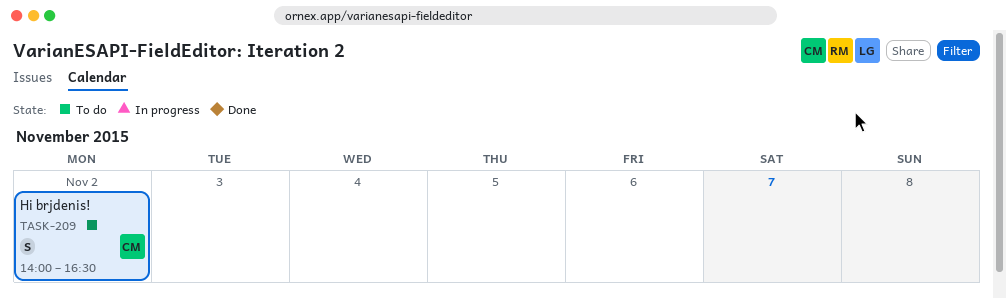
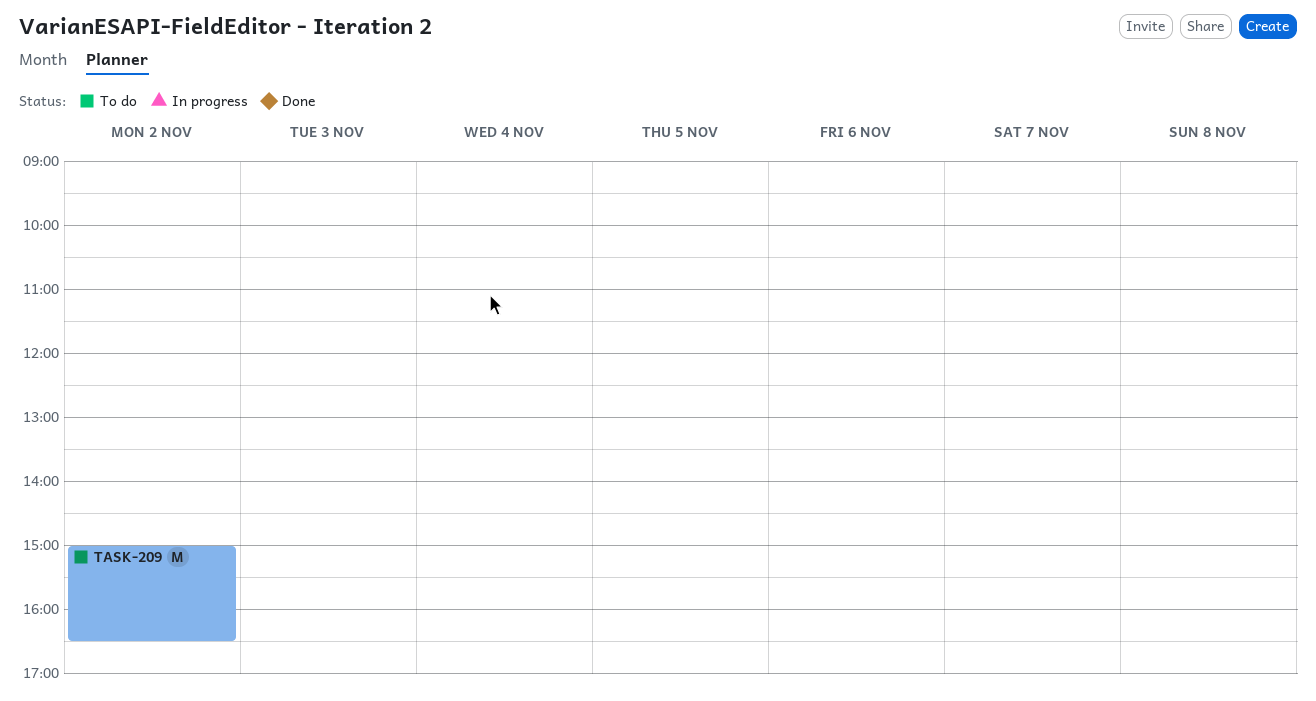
TASK-209, estimate: S -> M
TASK-209, begins: 14:00 -> 15:00

